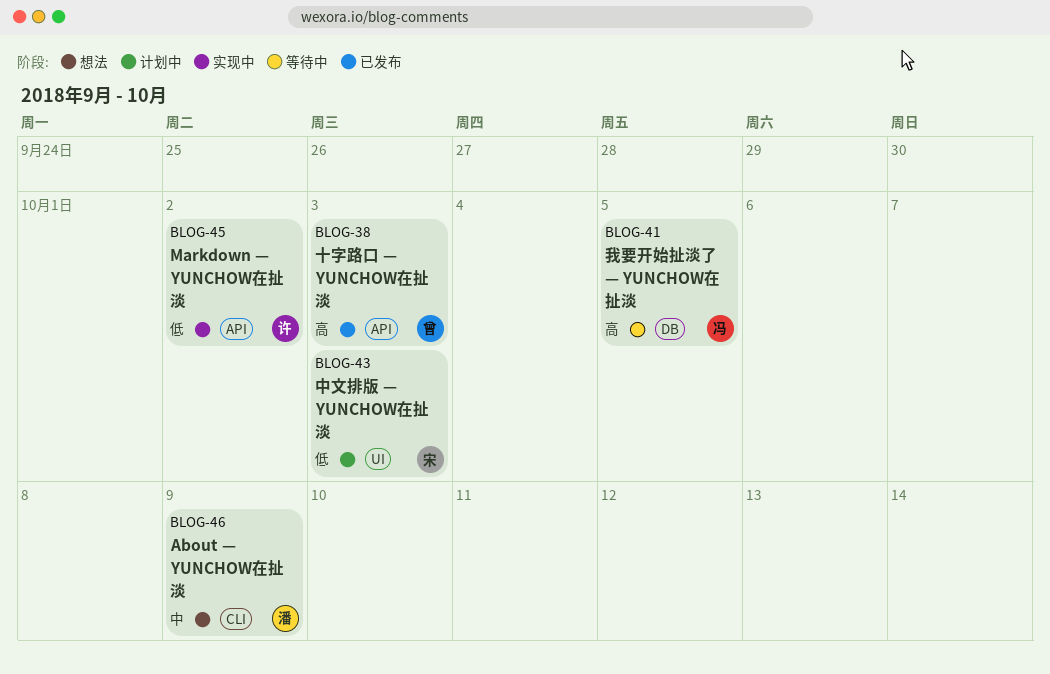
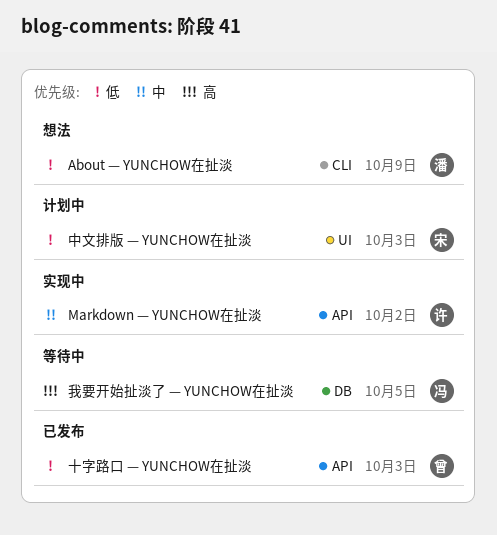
About — YUNCHOW在扯淡, priority: 中 -> 低
Markdown — YUNCHOW在扯淡, priority: 低 -> 中
十字路口 — YUNCHOW在扯淡, priority: 高 -> 低

